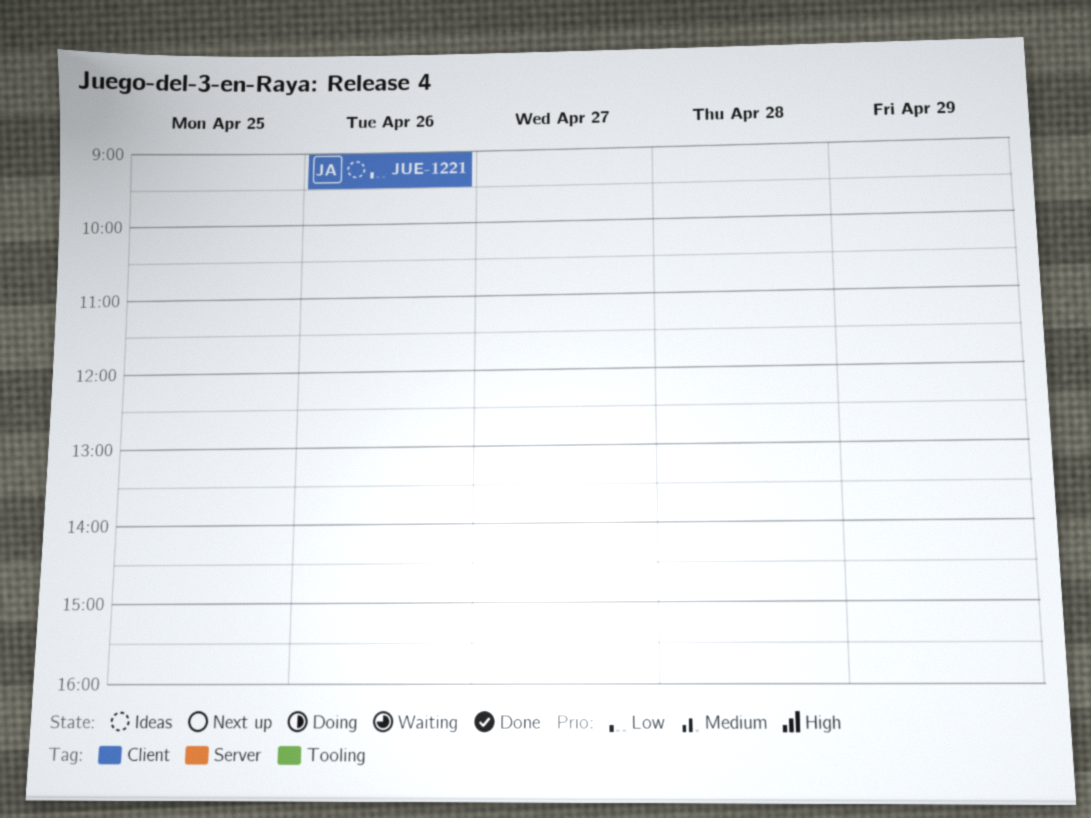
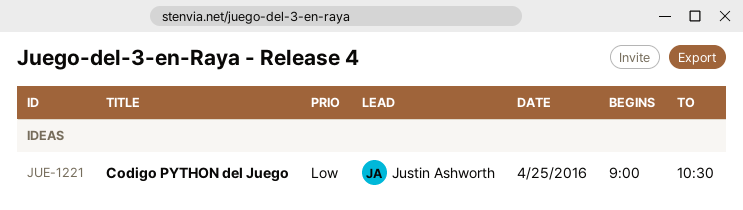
JUE-1221, day: Apr 26 -> Apr 25
JUE-1221, ends: 09:30 -> 10:30

